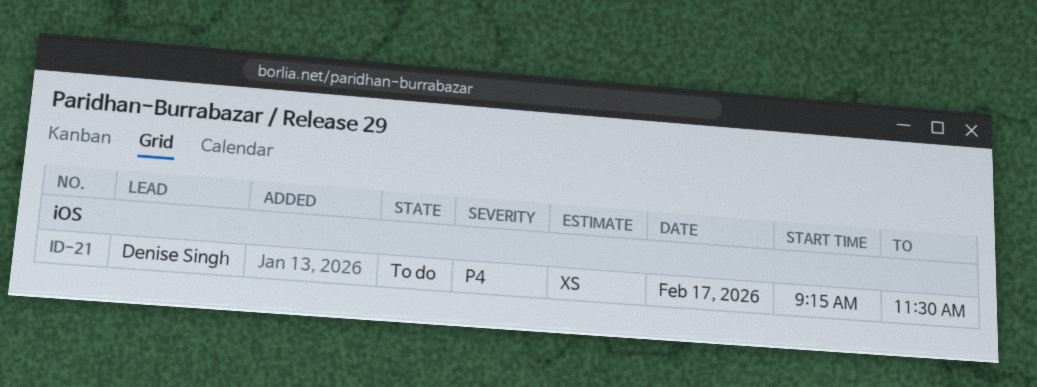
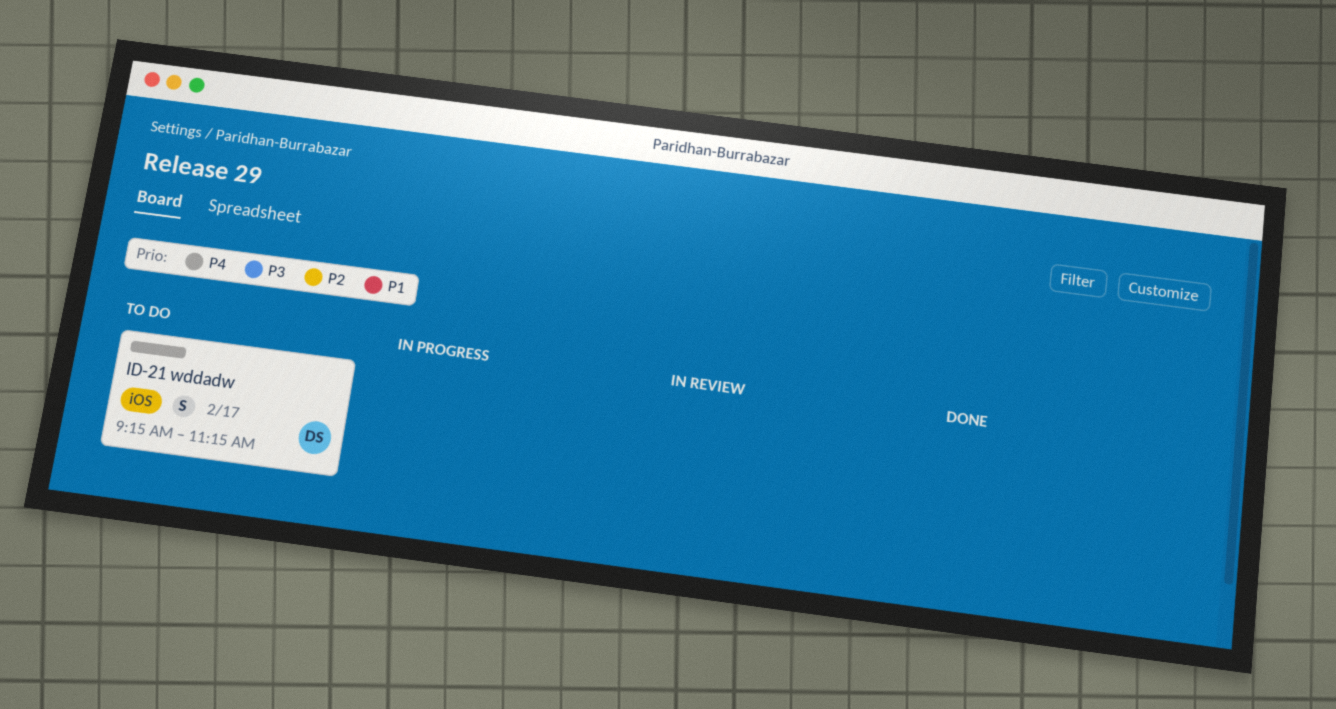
ID-21, estimate: XS -> S
ID-21, ends: 11:30 -> 11:15

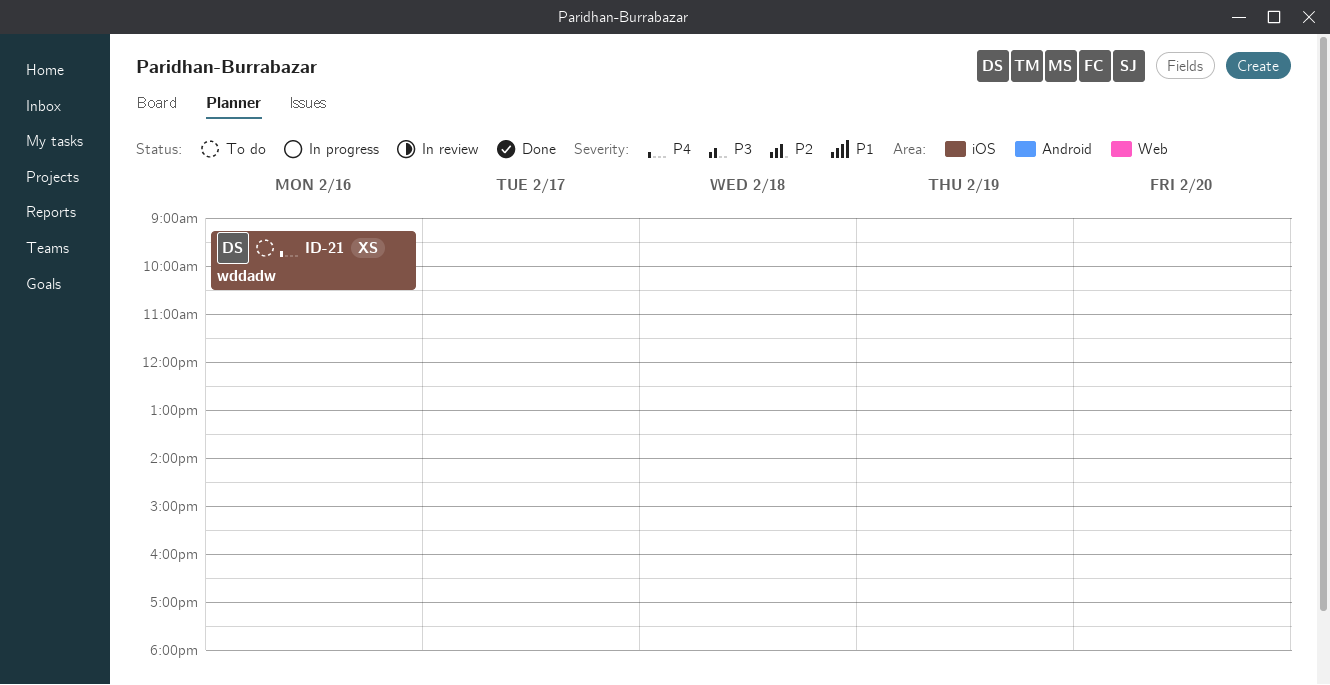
ID-21, estimate: S -> XS
ID-21, day: Feb 17 -> Feb 16
ID-21, ends: 11:15 -> 10:30

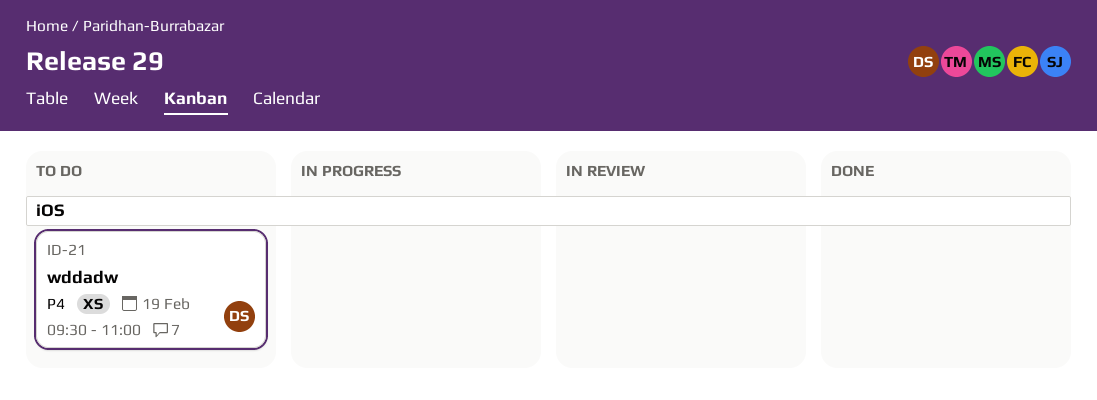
ID-21, day: Feb 16 -> Feb 19
ID-21, begins: 09:15 -> 09:30
ID-21, ends: 10:30 -> 11:00

